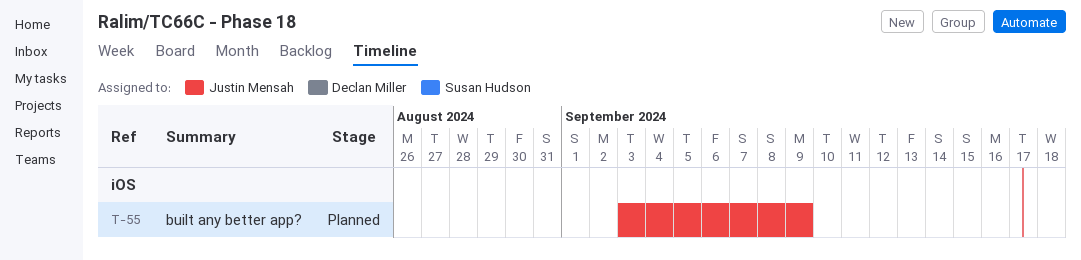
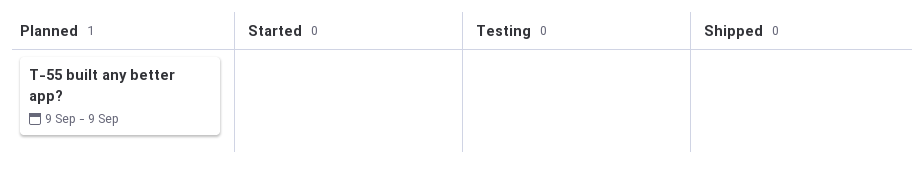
T-55, start: Sep 3 -> Sep 9

